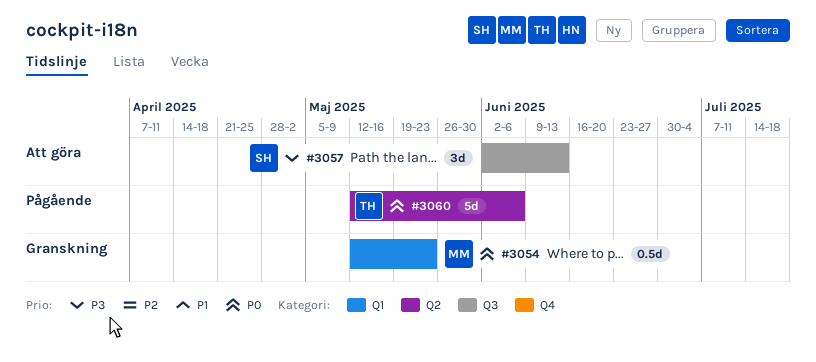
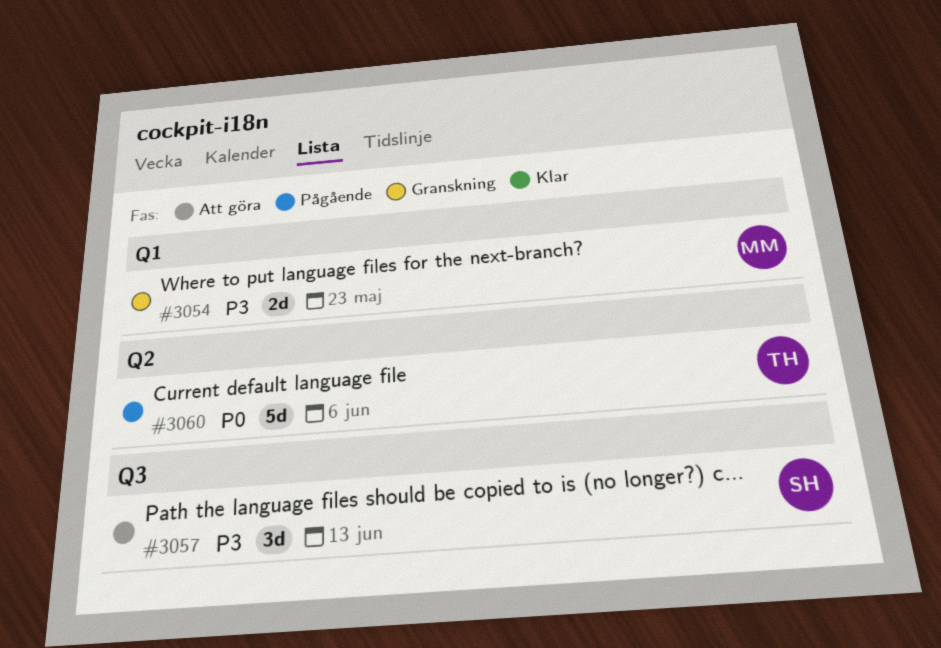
#3054, priority: P0 -> P3
#3054, estimate: 0.5d -> 2d

